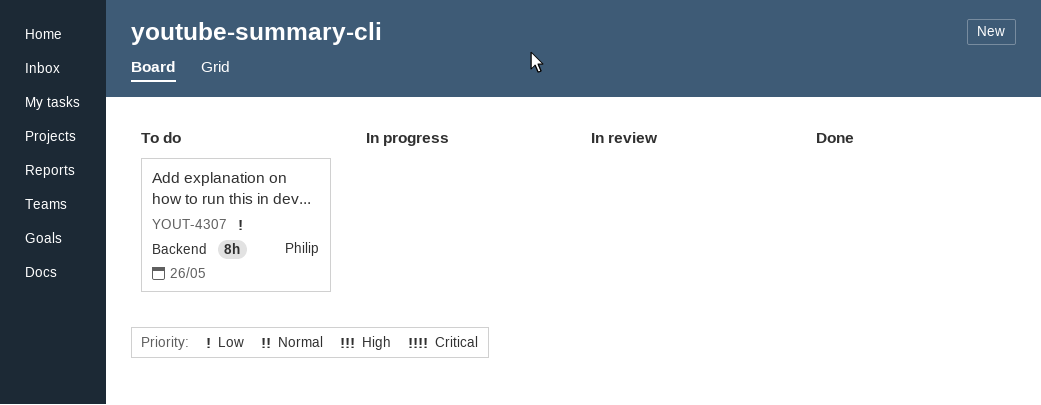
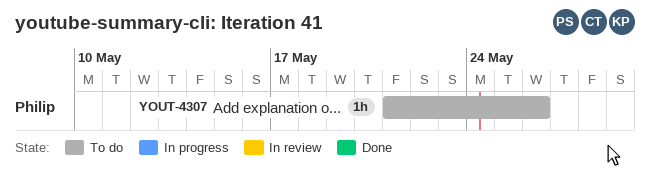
YOUT-4307, estimate: 8h -> 1h

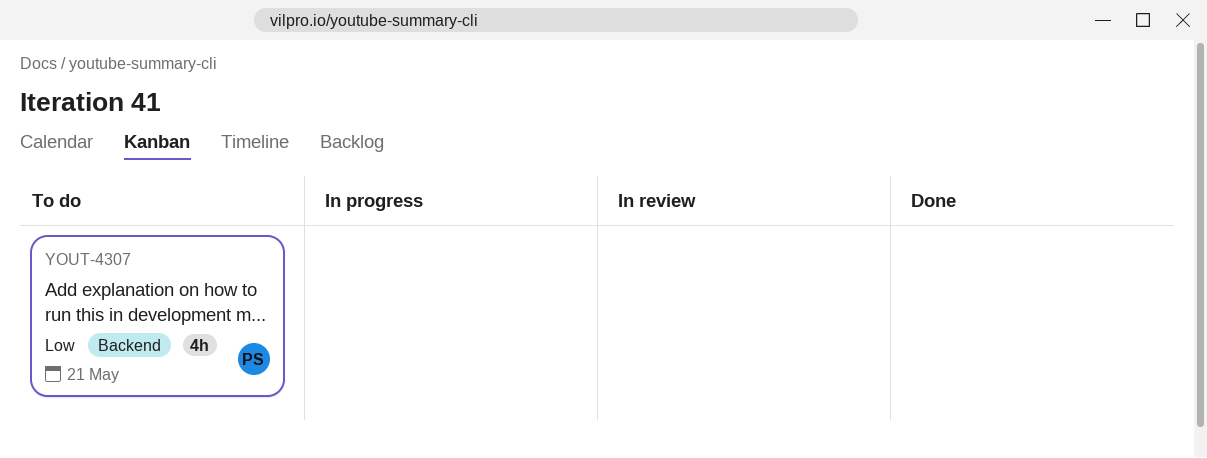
YOUT-4307, estimate: 1h -> 4h
YOUT-4307, due: May 26 -> May 21

